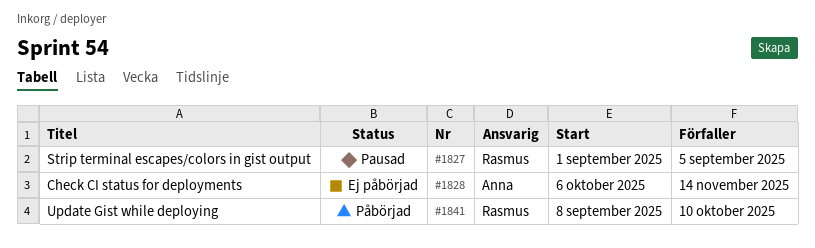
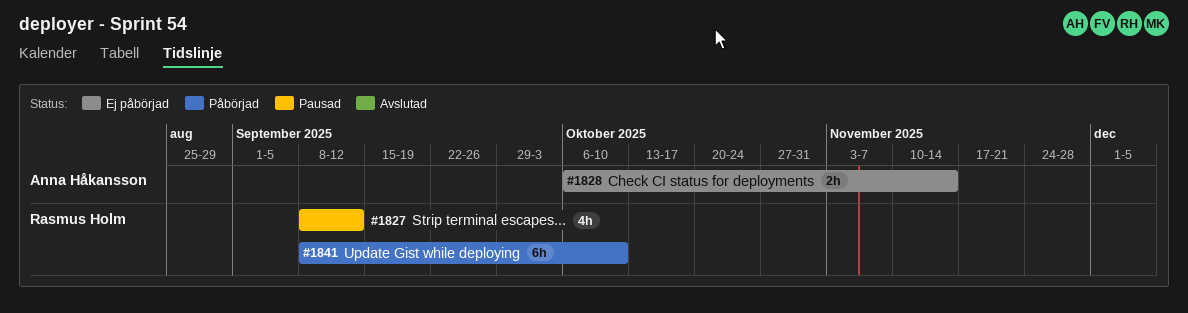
#1827, start: Sep 1 -> Sep 8
#1827, due: Sep 5 -> Sep 12

